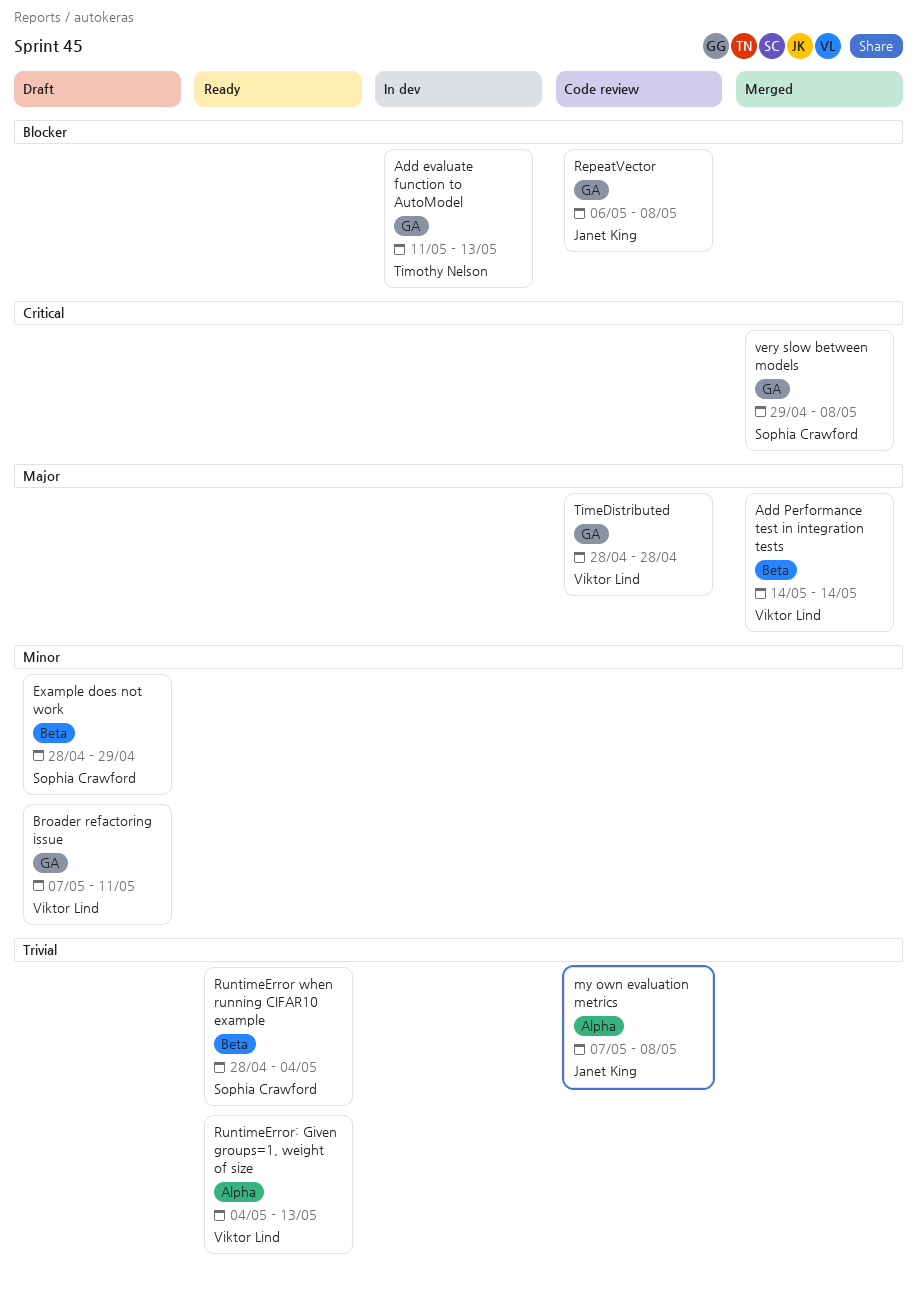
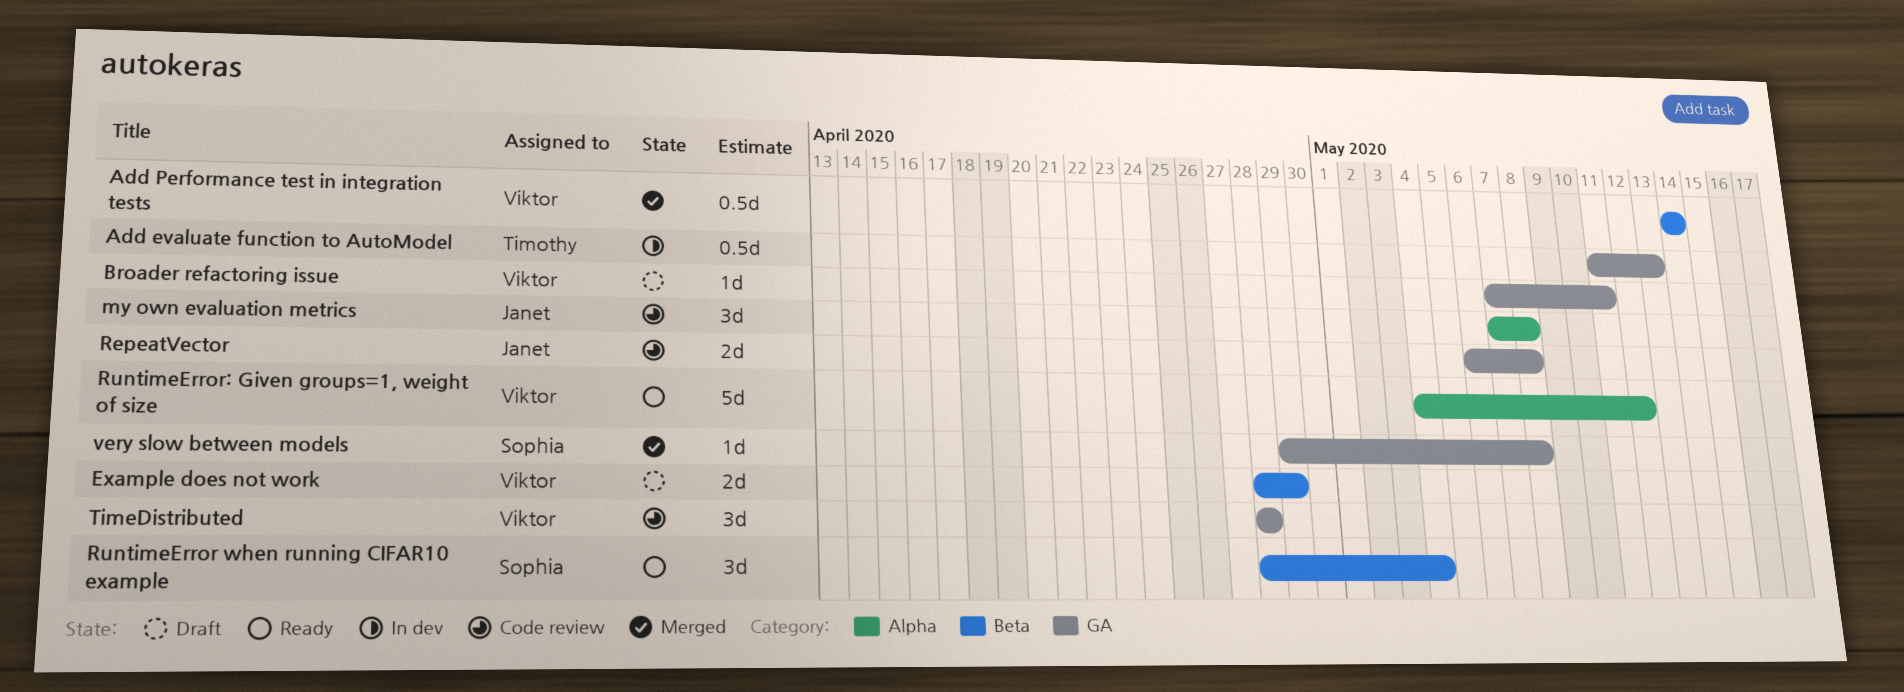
Example does not work, owner: Sophia Crawford -> Viktor Lind
RuntimeError: Given groups=1, weight of size, due: May 13 -> May 12

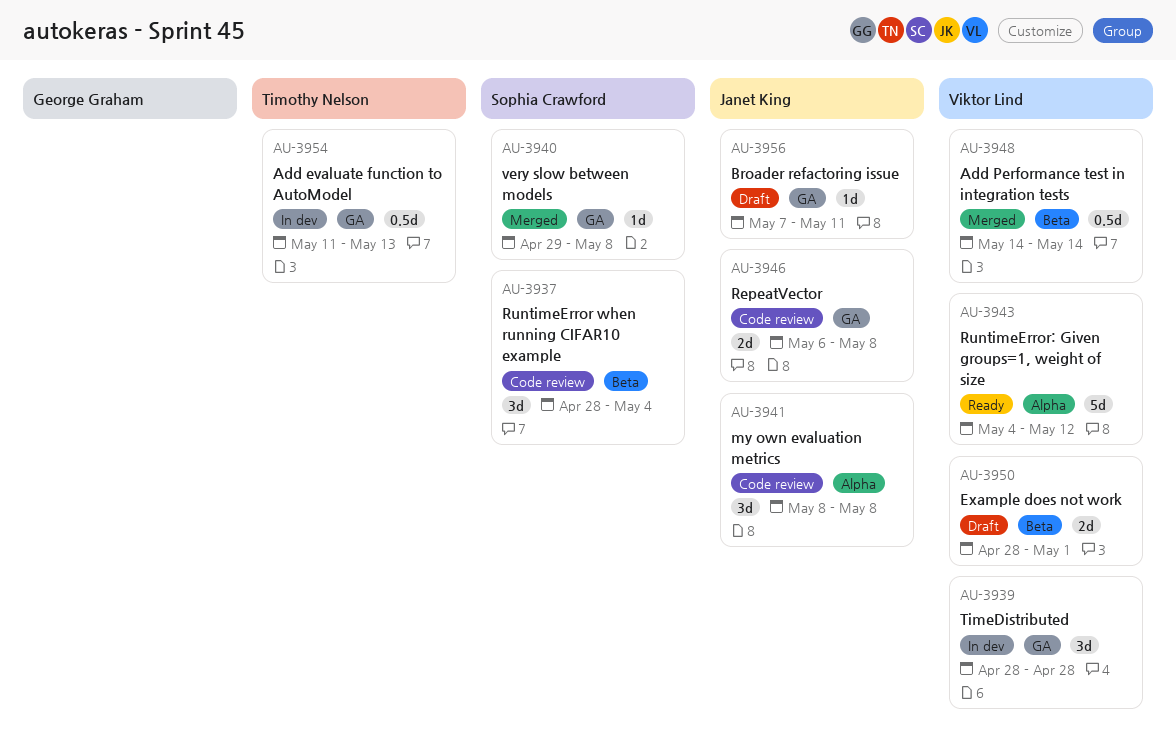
Broader refactoring issue, owner: Viktor Lind -> Janet King
Example does not work, due: Apr 29 -> May 1
my own evaluation metrics, start: May 7 -> May 8
RuntimeError when running CIFAR10 example, status: Ready -> Code review
TimeDistributed, status: Code review -> In dev

